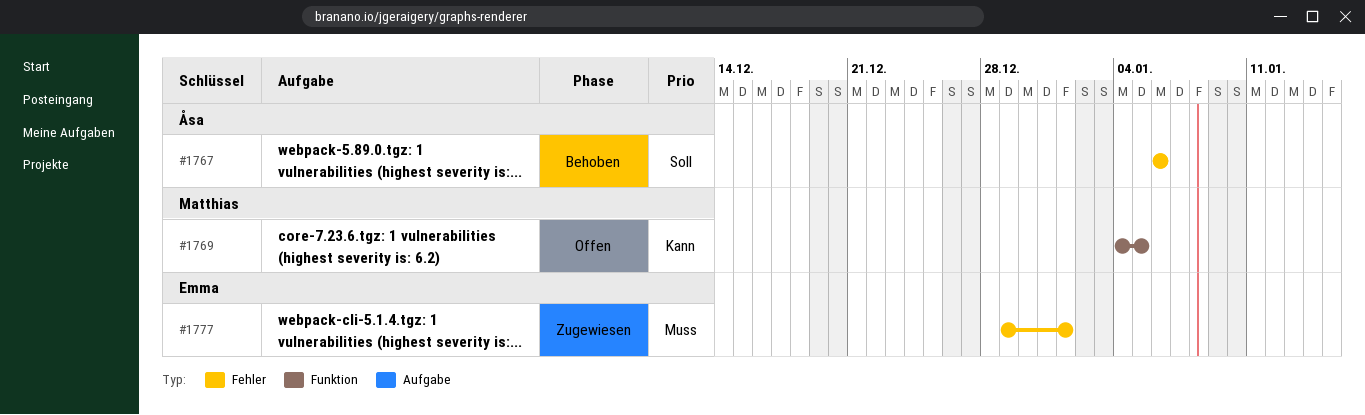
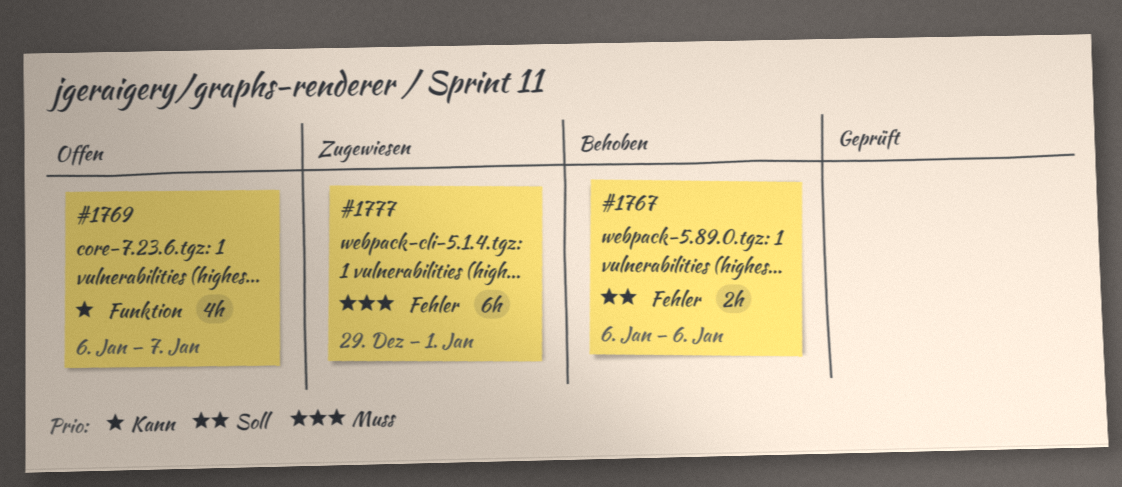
#1769, start: Jan 4 -> Jan 6
#1769, due: Jan 5 -> Jan 7

